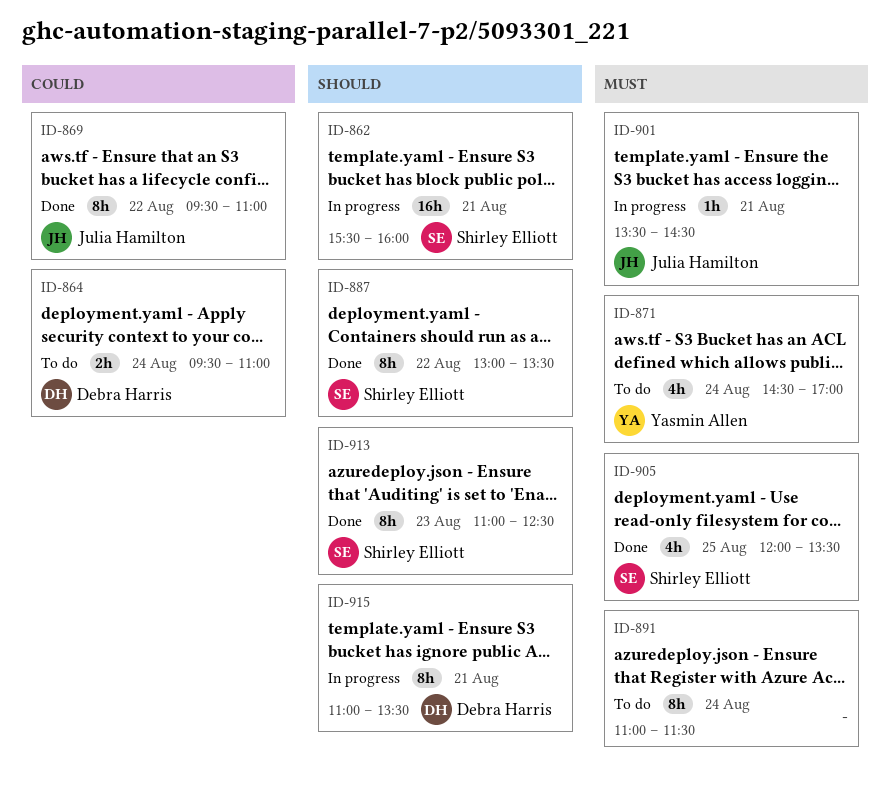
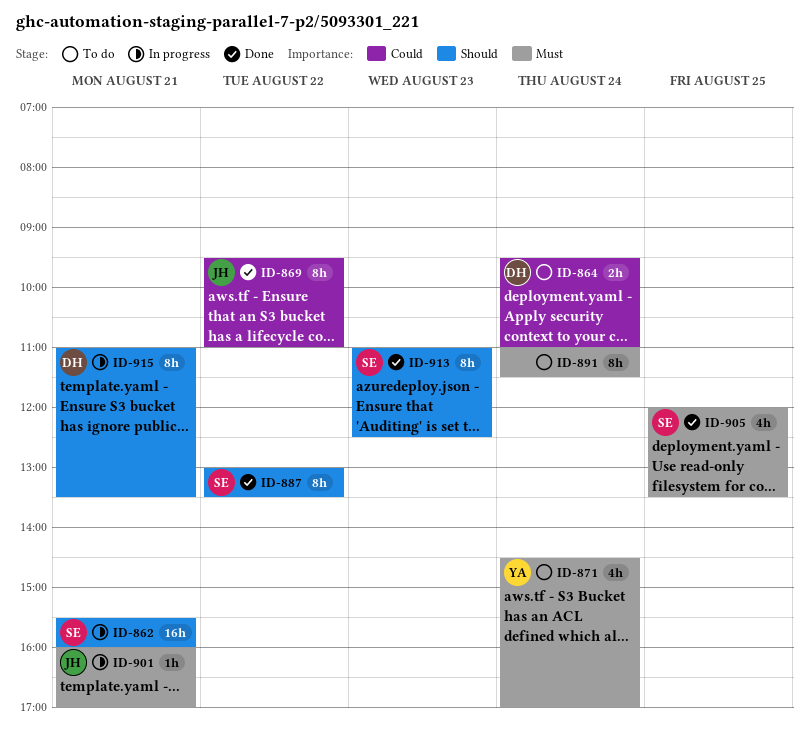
ID-901, begins: 13:30 -> 16:00
ID-901, ends: 14:30 -> 17:00

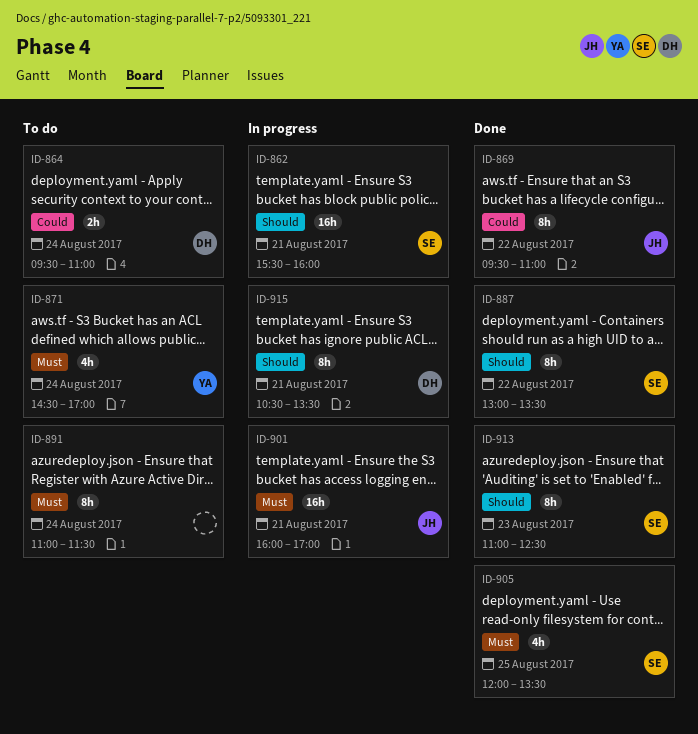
ID-901, estimate: 1h -> 16h
ID-915, begins: 11:00 -> 10:30

